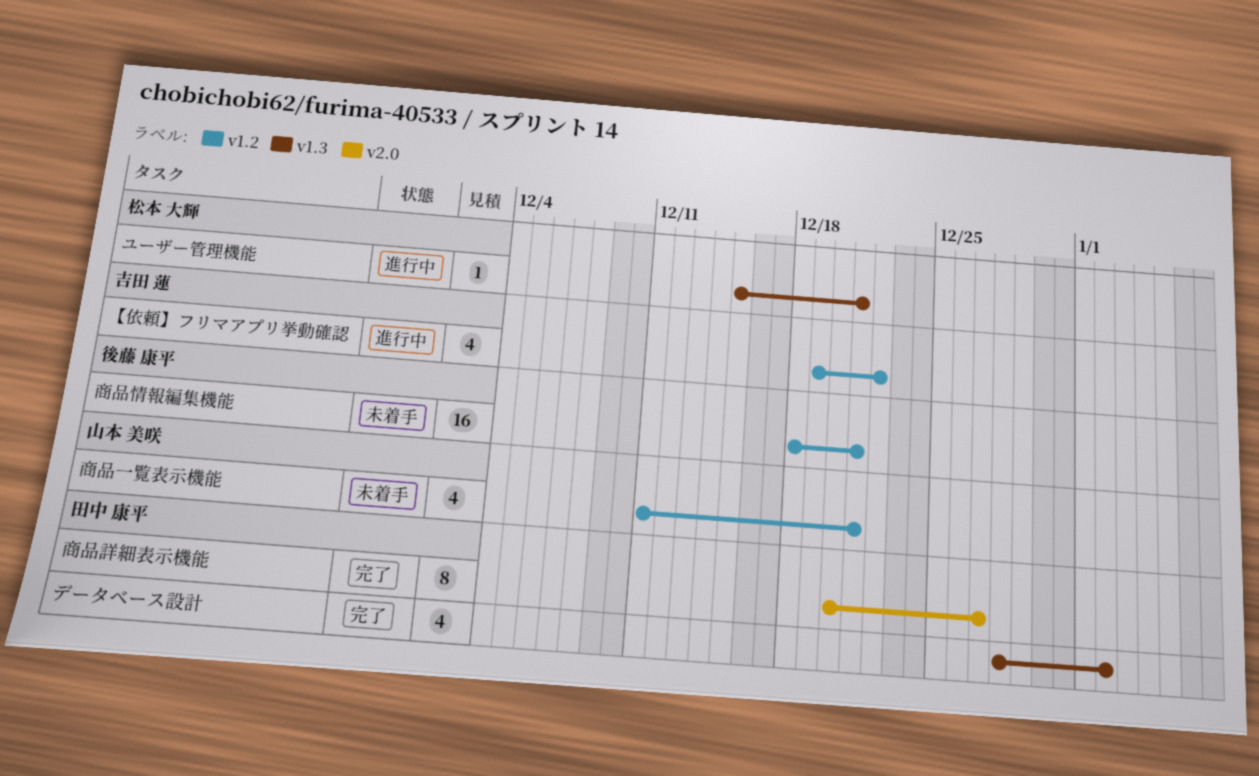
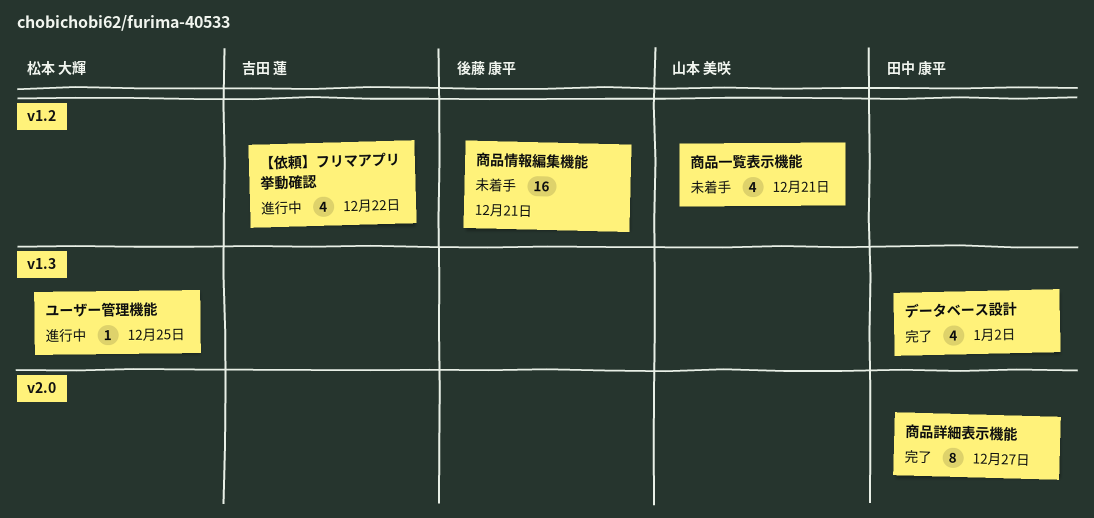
ユーザー管理機能, due: Dec 21 -> Dec 25

